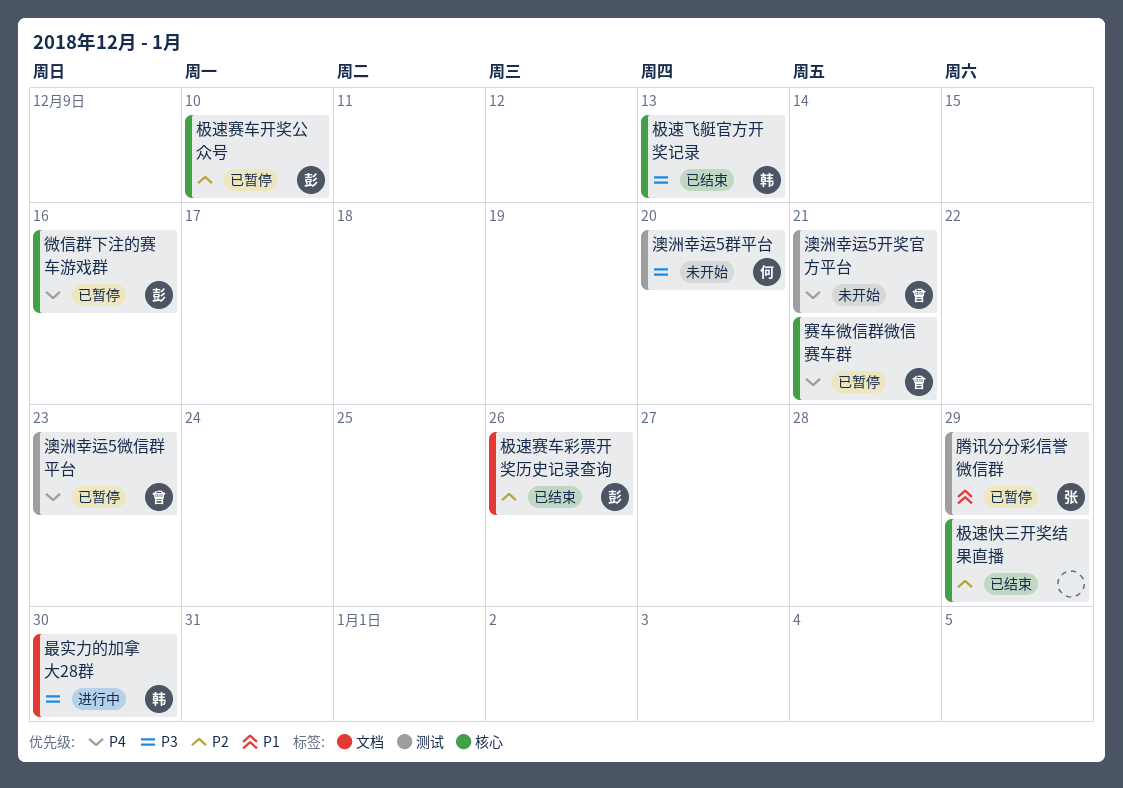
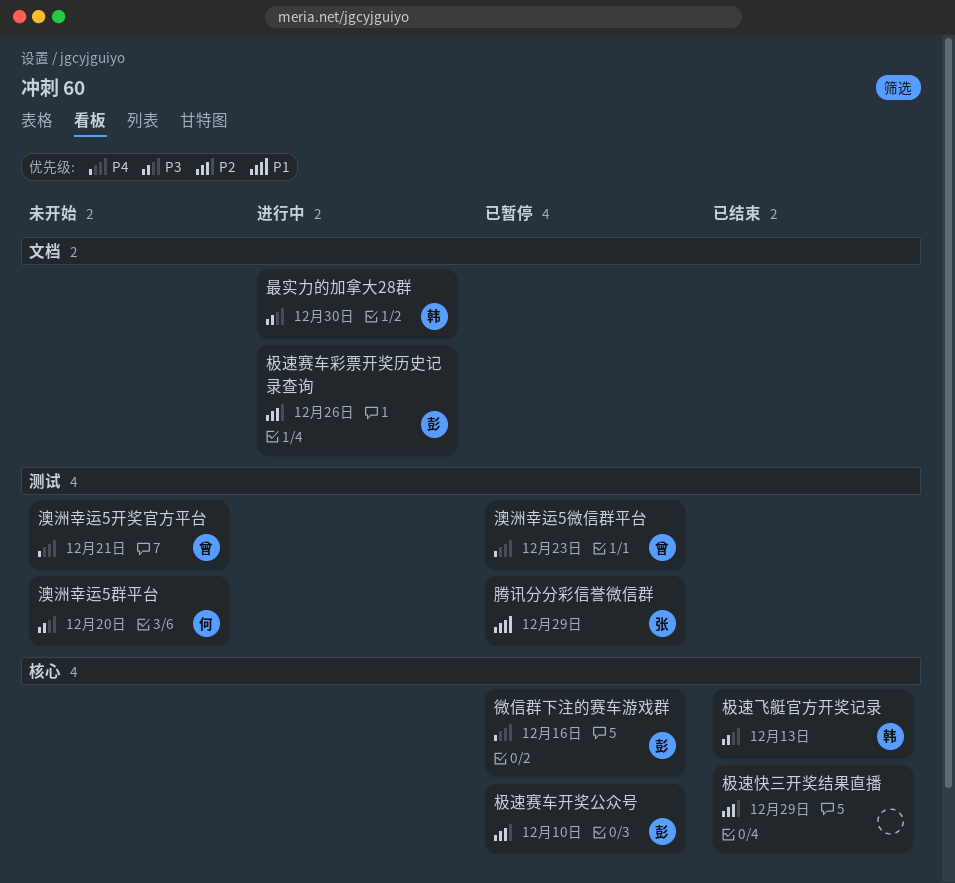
极速赛车彩票开奖历史记录查询, status: 已结束 -> 进行中
赛车微信群微信赛车群: present -> none

